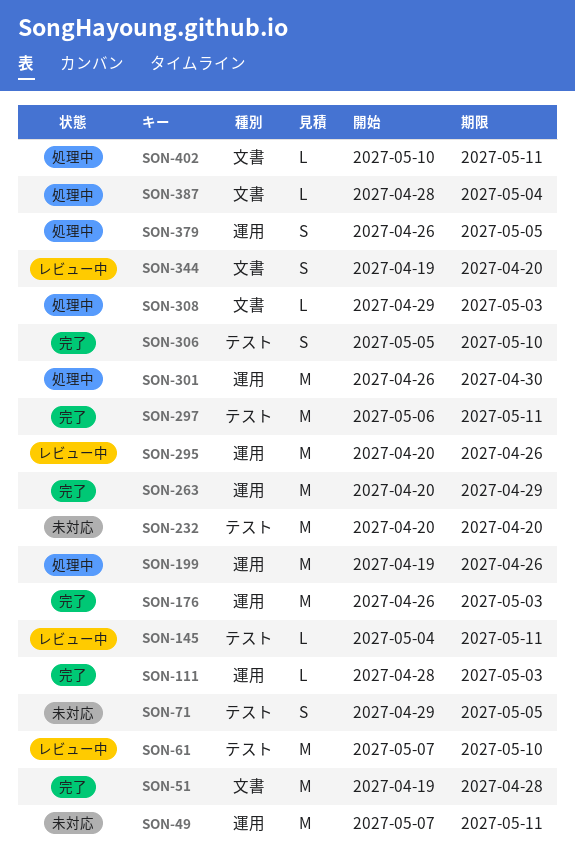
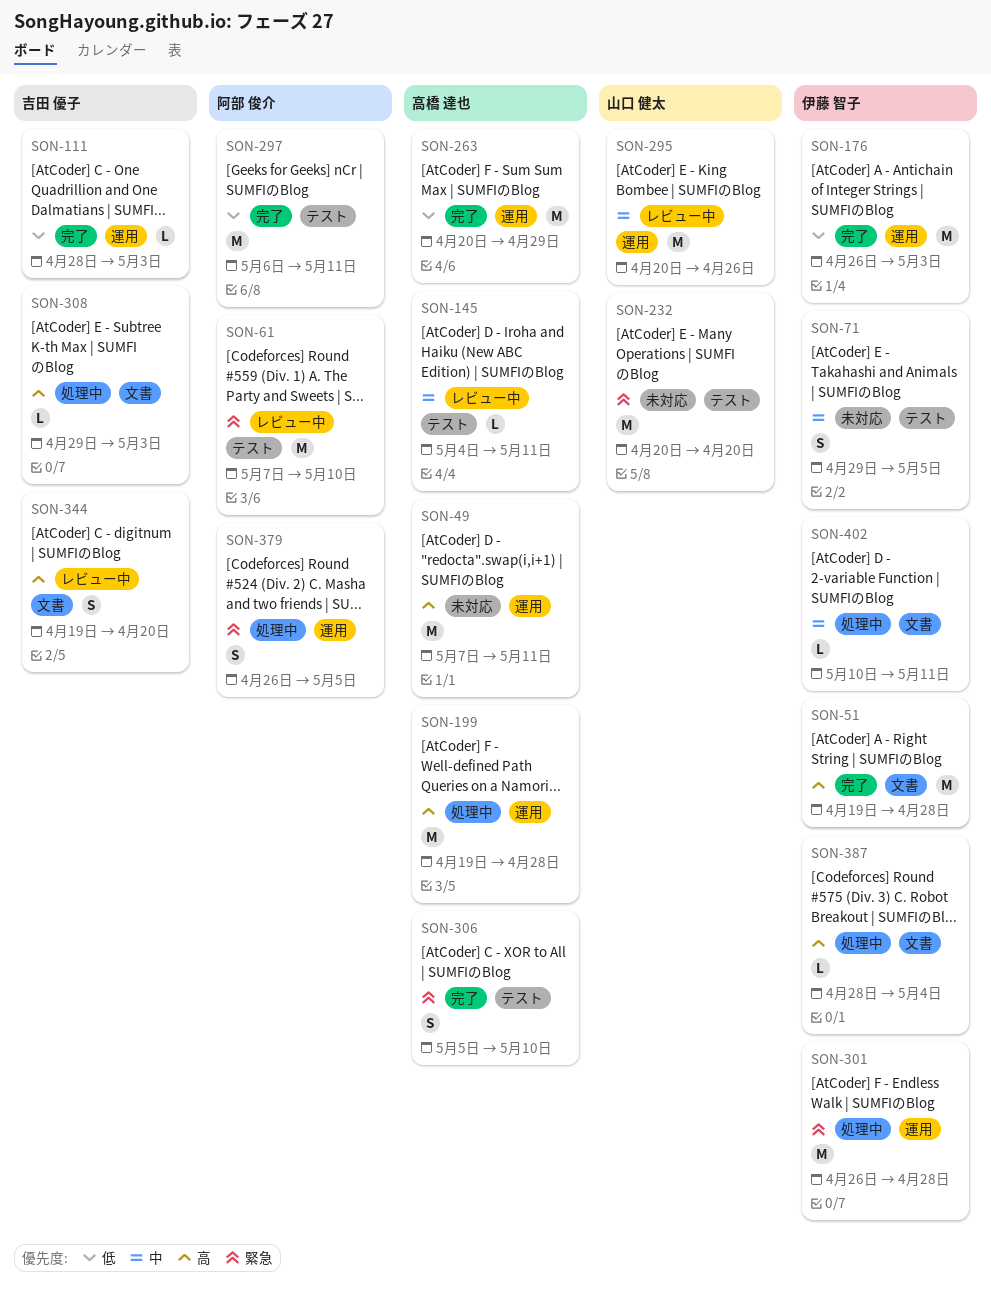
SON-199, due: Apr 26 -> Apr 28
SON-301, due: Apr 30 -> Apr 28

